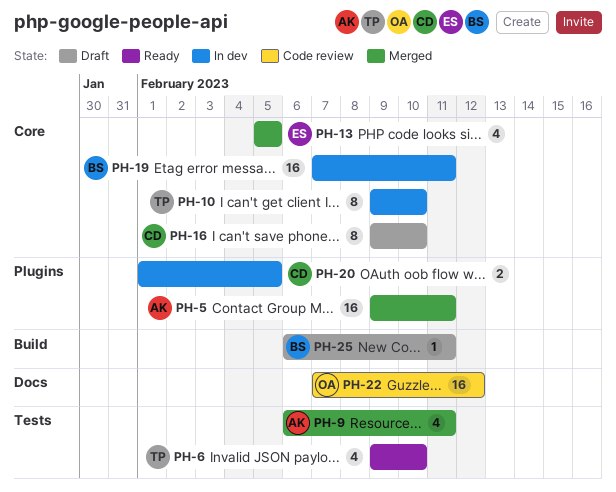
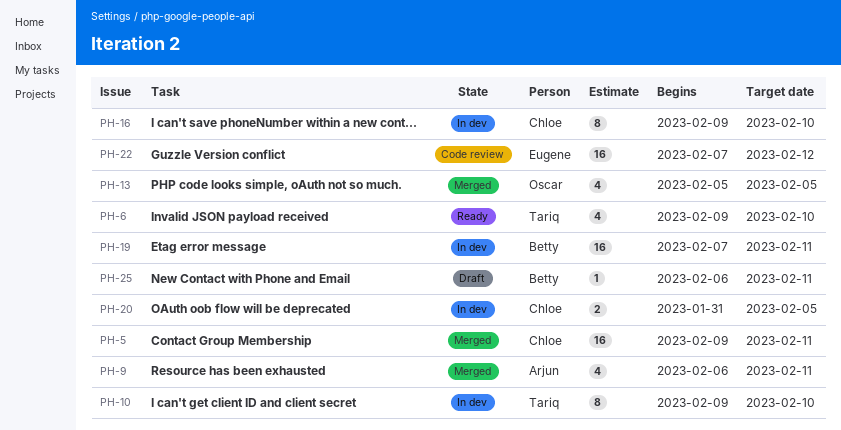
PH-5, owner: Arjun -> Chloe
PH-13, owner: Eugene -> Oscar
PH-16, status: Draft -> In dev
PH-20, start: Feb 1 -> Jan 31
PH-22, owner: Oscar -> Eugene

